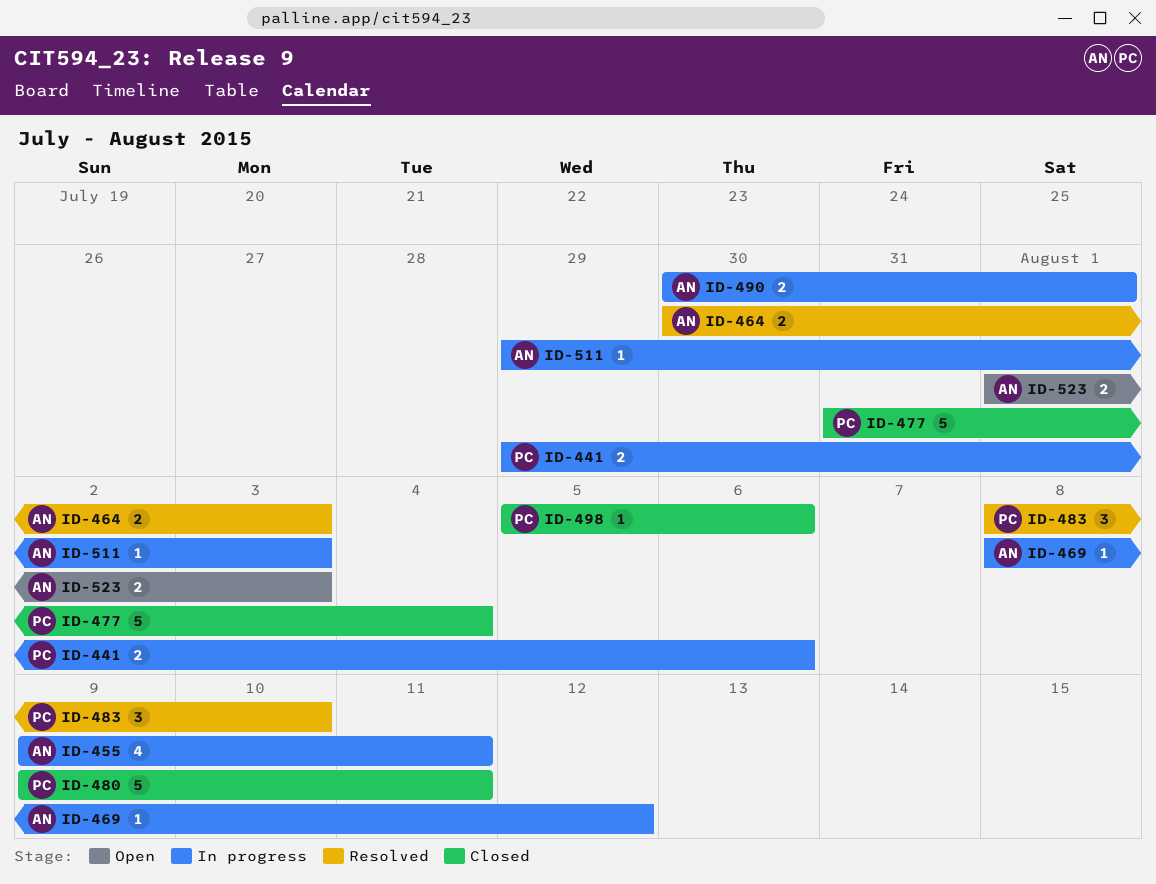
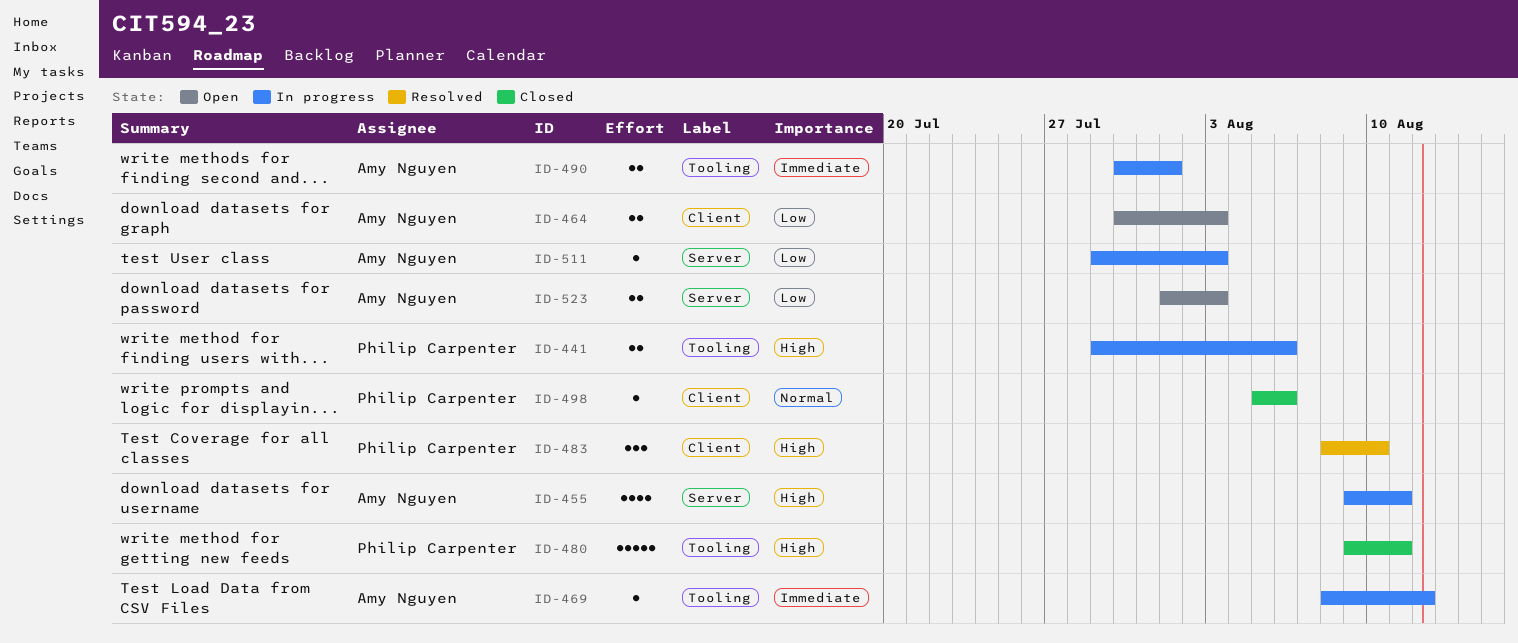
ID-464, status: Resolved -> Open
ID-477: present -> none

